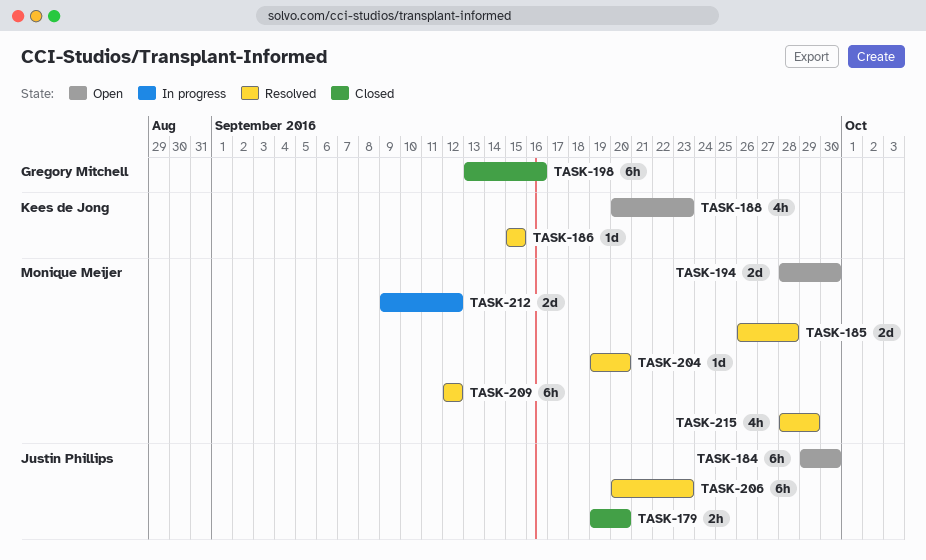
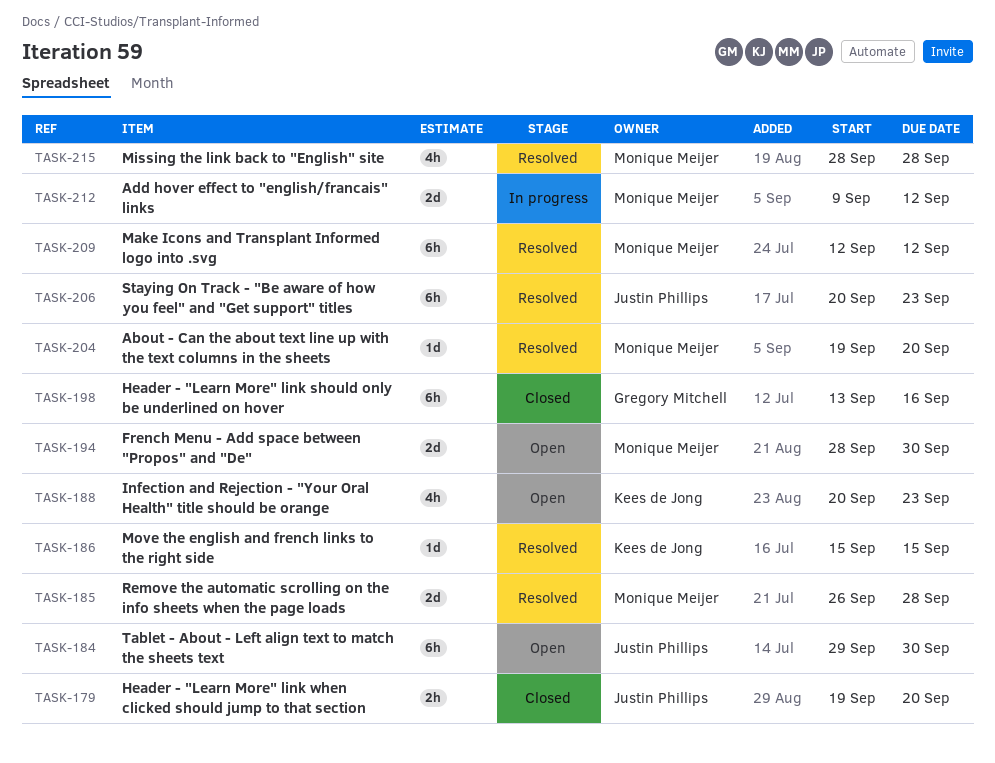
TASK-215, due: Sep 29 -> Sep 28

